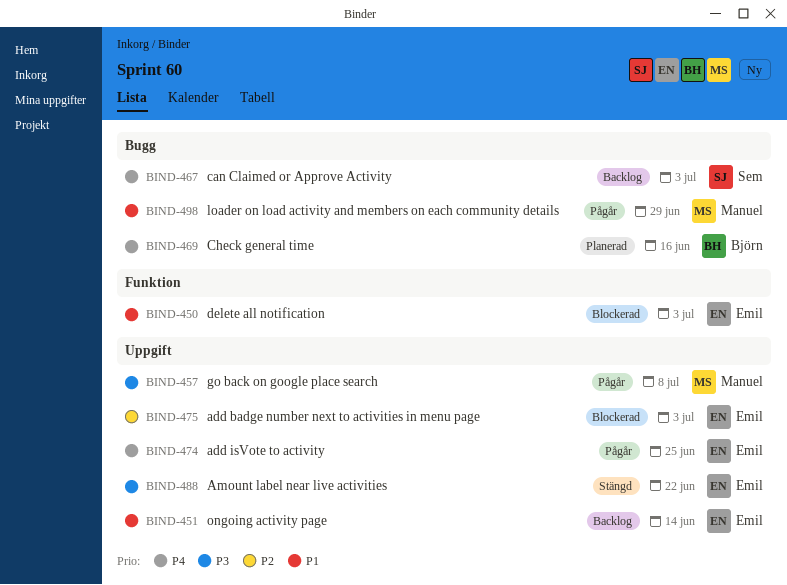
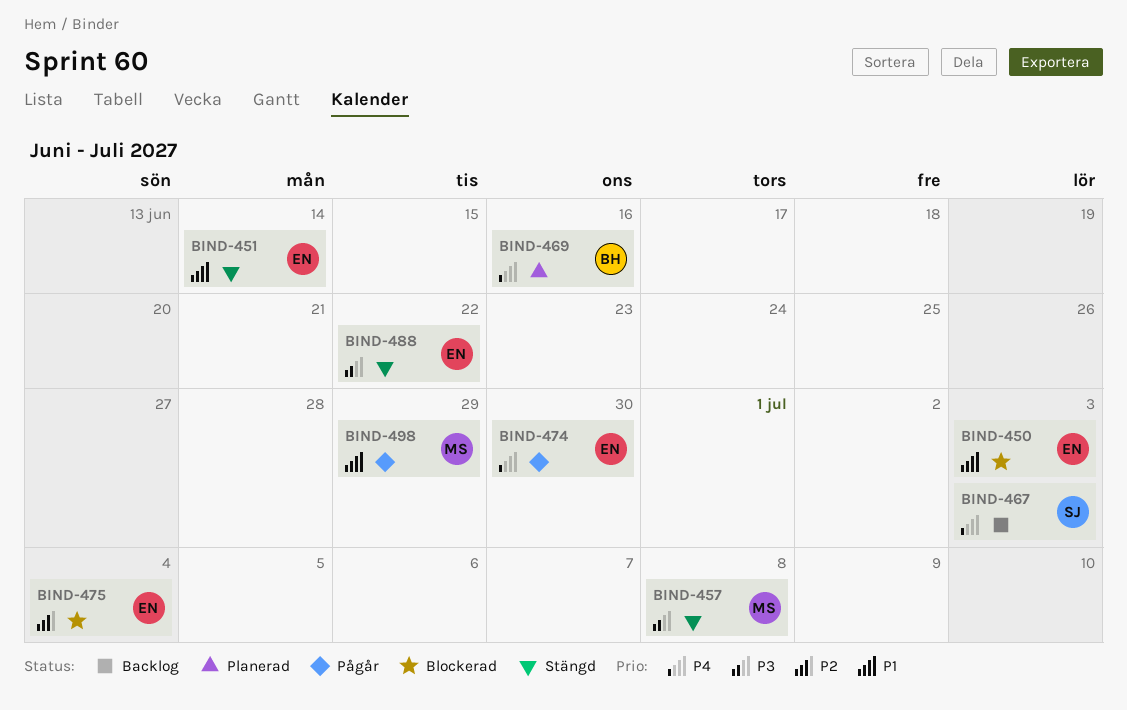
BIND-451, status: Backlog -> Stängd
BIND-457, status: Pågår -> Stängd
BIND-474, due: Jun 25 -> Jun 30
BIND-475, due: Jul 3 -> Jul 4

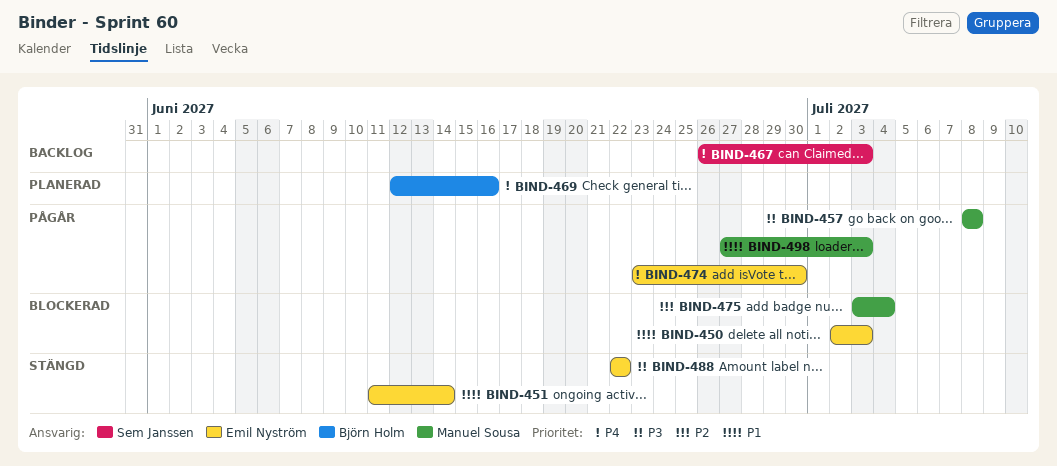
BIND-457, status: Stängd -> Pågår
BIND-475, owner: Emil Nyström -> Manuel Sousa
BIND-498, due: Jun 29 -> Jul 3

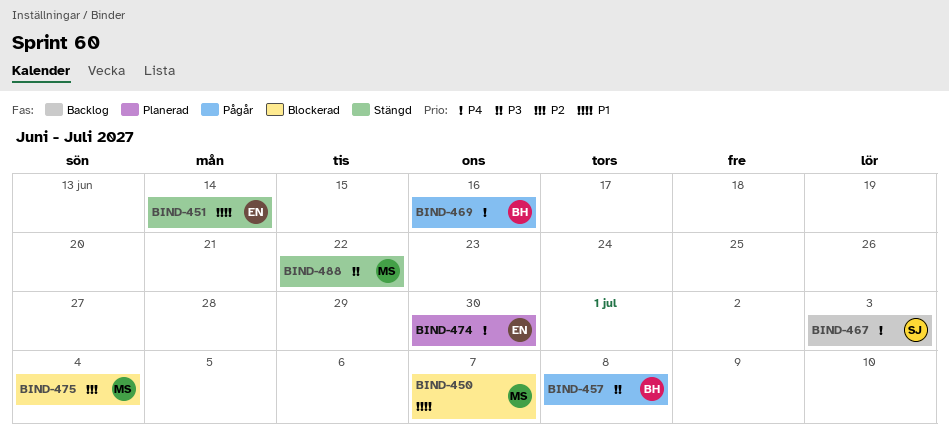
BIND-450, owner: Emil Nyström -> Manuel Sousa
BIND-450, due: Jul 3 -> Jul 7
BIND-457, owner: Manuel Sousa -> Björn Holm
BIND-469, status: Planerad -> Pågår
BIND-474, status: Pågår -> Planerad
BIND-488, owner: Emil Nyström -> Manuel Sousa
BIND-498: present -> none

